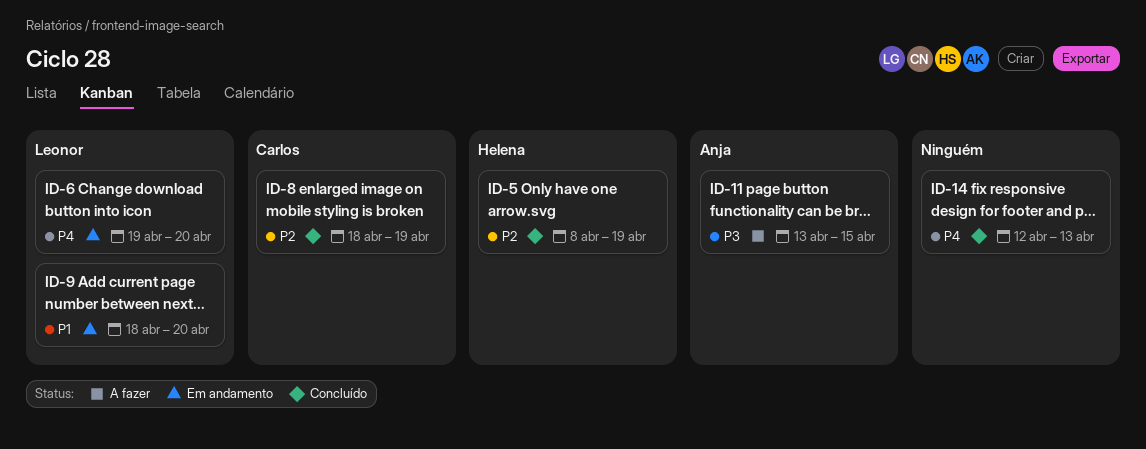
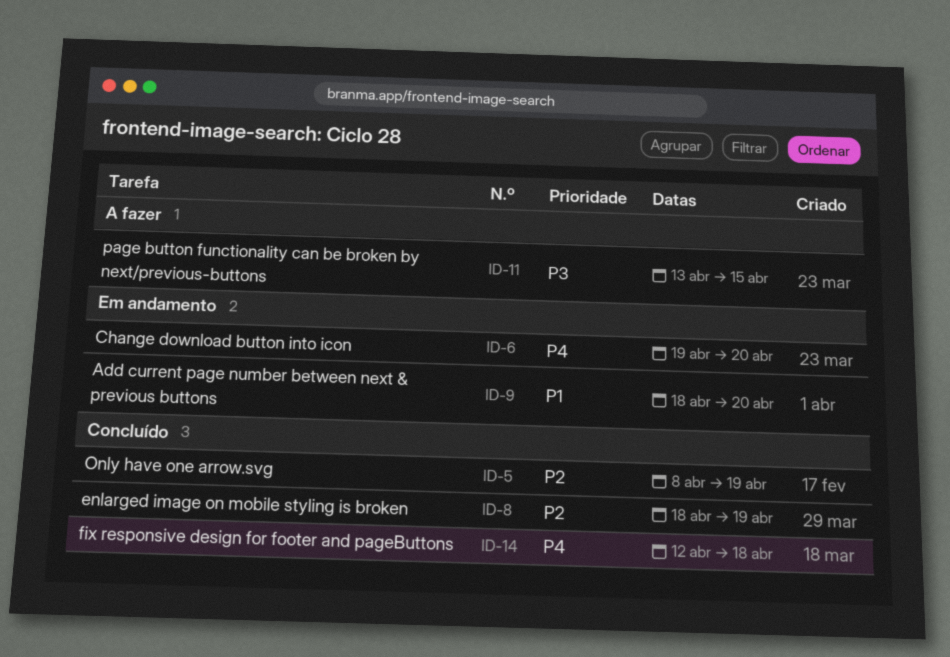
ID-14, due: Apr 13 -> Apr 18

